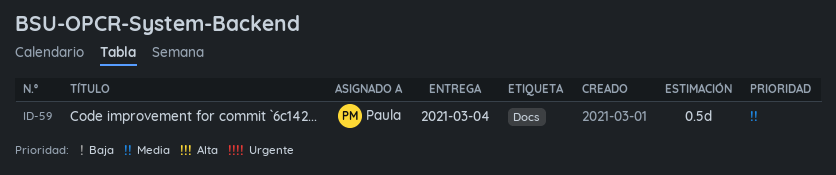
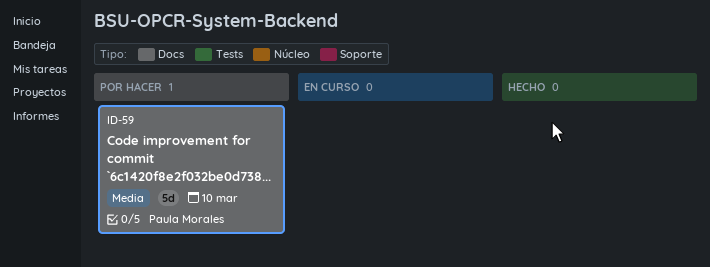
ID-59, estimate: 0.5d -> 5d
ID-59, due: Mar 4 -> Mar 10

